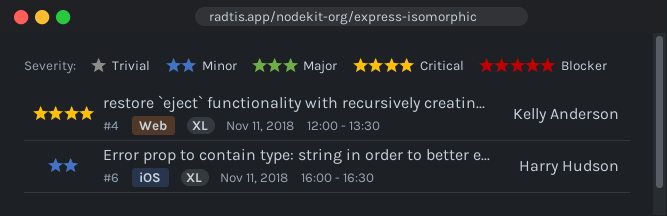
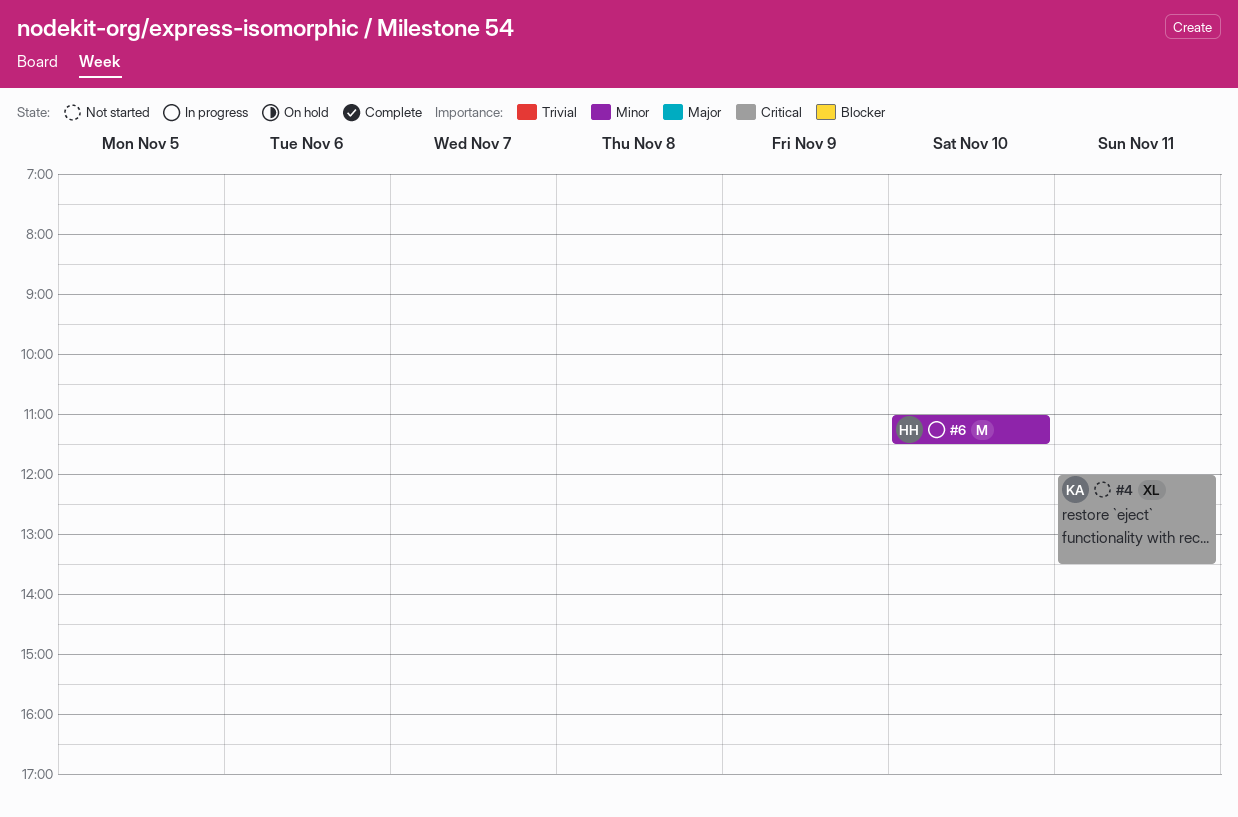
#6, estimate: XL -> M
#6, day: Nov 11 -> Nov 10
#6, begins: 16:00 -> 11:00
#6, ends: 16:30 -> 11:30

